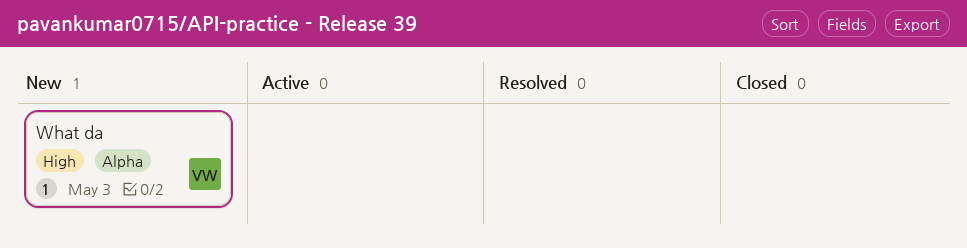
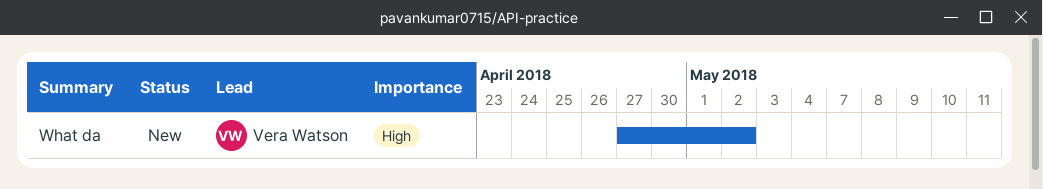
What da, due: May 3 -> May 2

